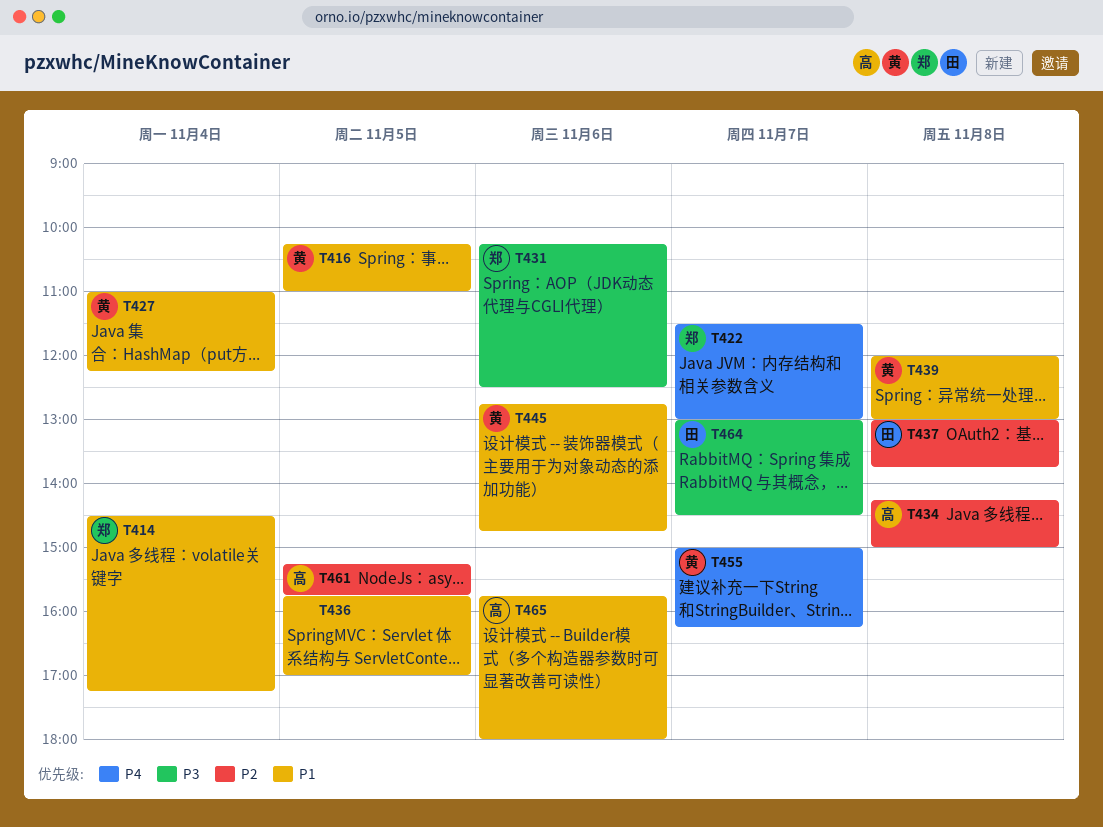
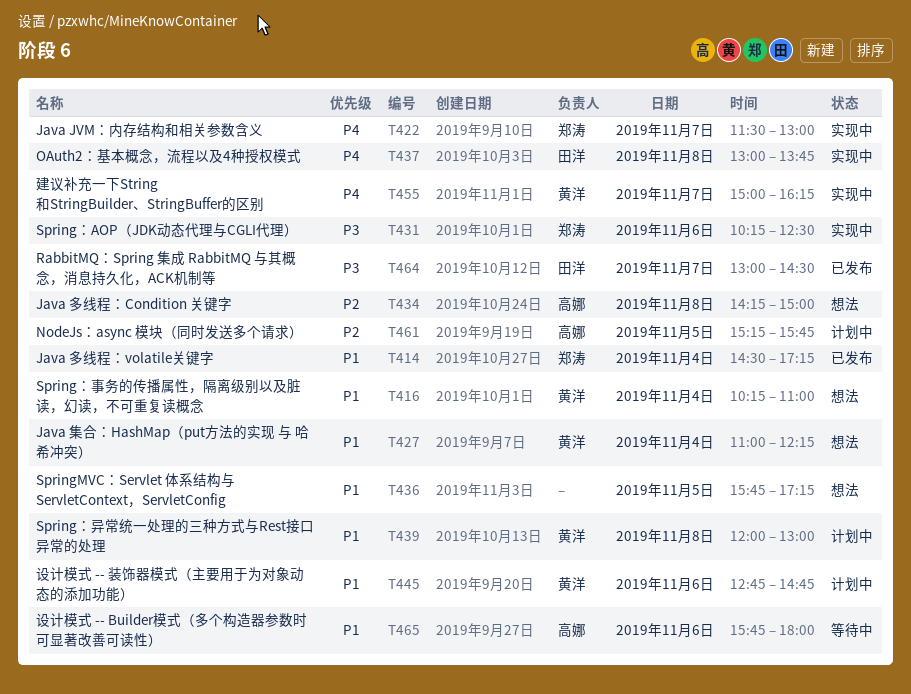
T416, day: Nov 5 -> Nov 4
T436, ends: 17:00 -> 17:15
T437, priority: P2 -> P4

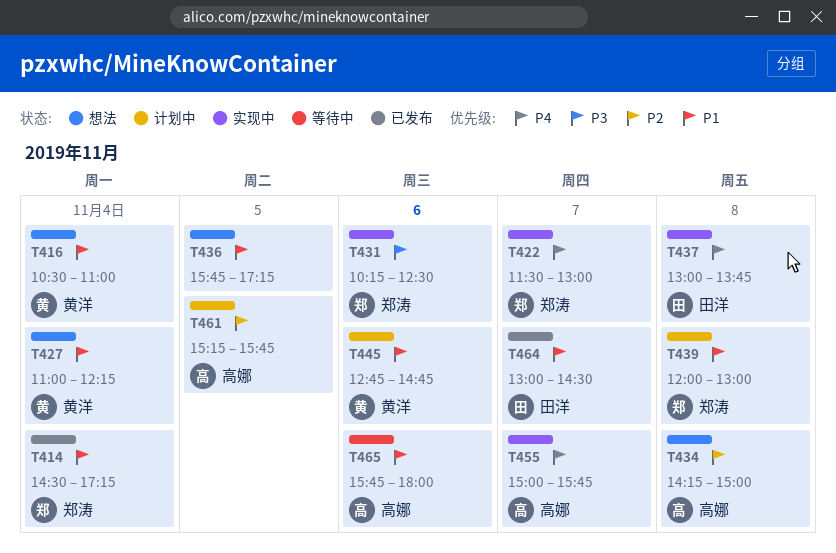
T416, begins: 10:15 -> 10:30
T439, owner: 黄洋 -> 郑涛
T455, owner: 黄洋 -> 高娜
T455, ends: 16:15 -> 15:45
T464, priority: P3 -> P1

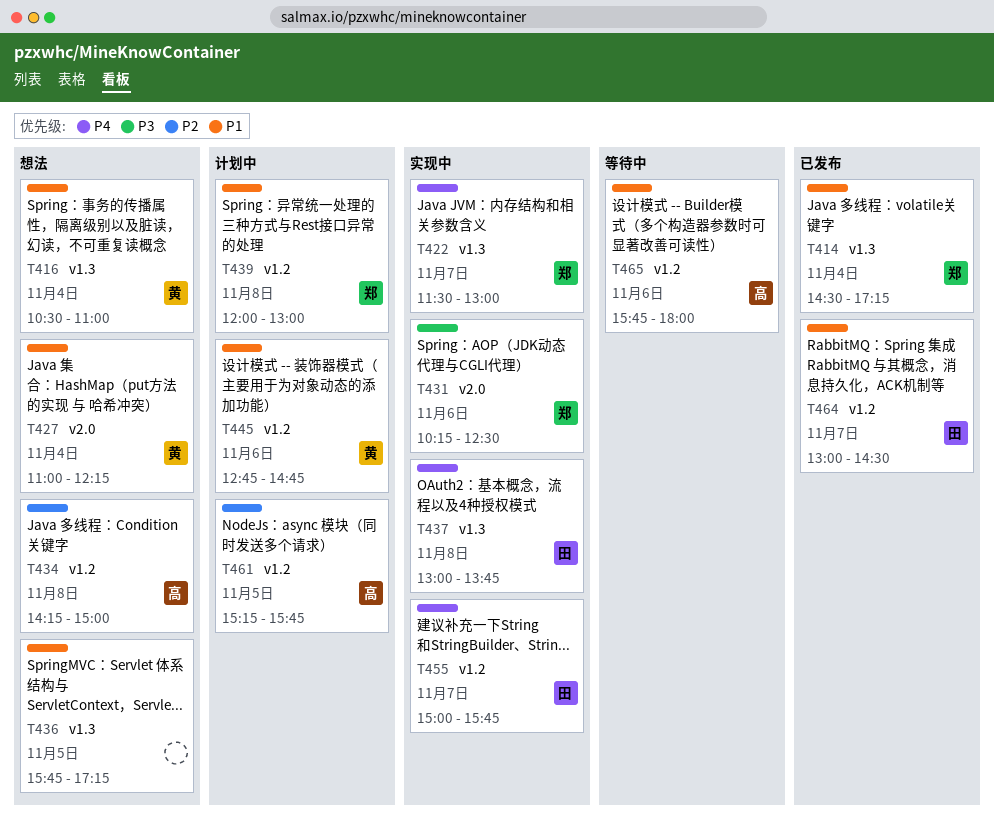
T455, owner: 高娜 -> 田洋

